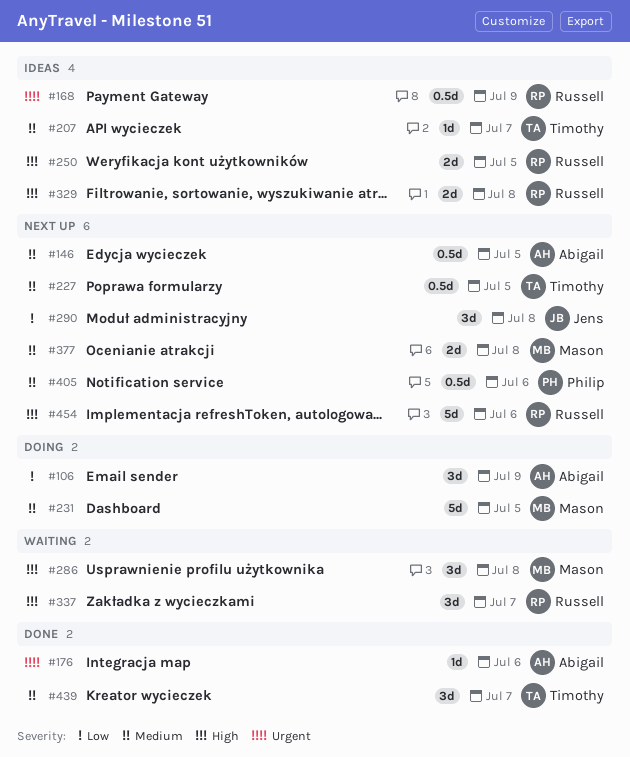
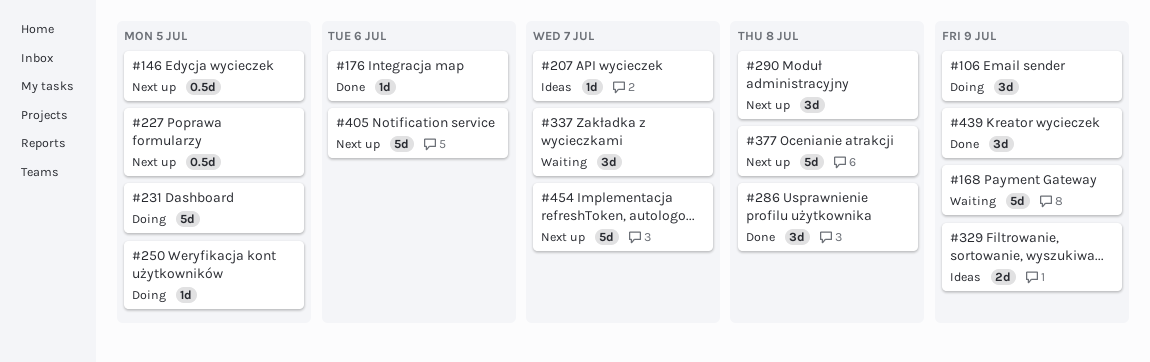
#168, status: Ideas -> Waiting
#168, estimate: 0.5d -> 5d
#250, status: Ideas -> Doing
#250, estimate: 2d -> 1d
#286, status: Waiting -> Done
#329, due: Jul 8 -> Jul 9
#377, estimate: 2d -> 5d
#405, estimate: 0.5d -> 5d
#439, due: Jul 7 -> Jul 9
#454, due: Jul 6 -> Jul 7

